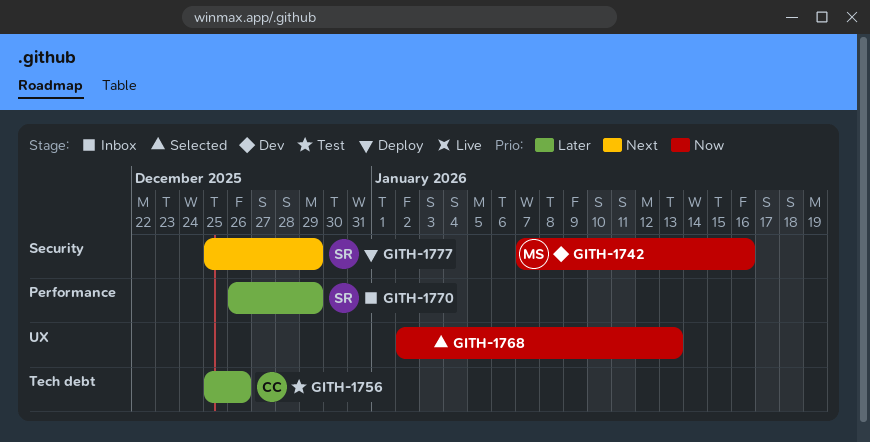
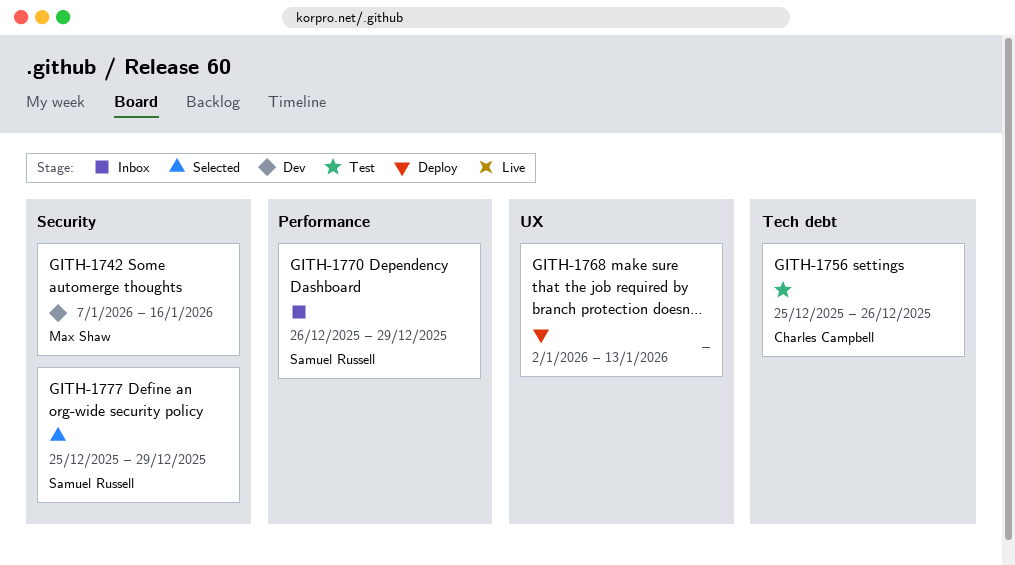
GITH-1768, status: Selected -> Deploy
GITH-1777, status: Deploy -> Selected

